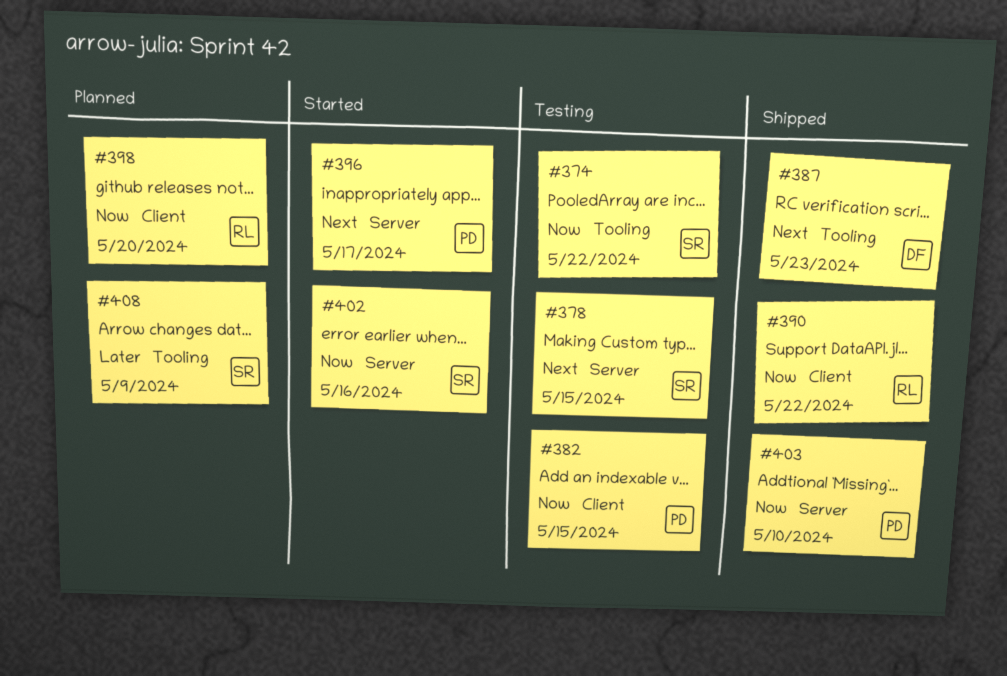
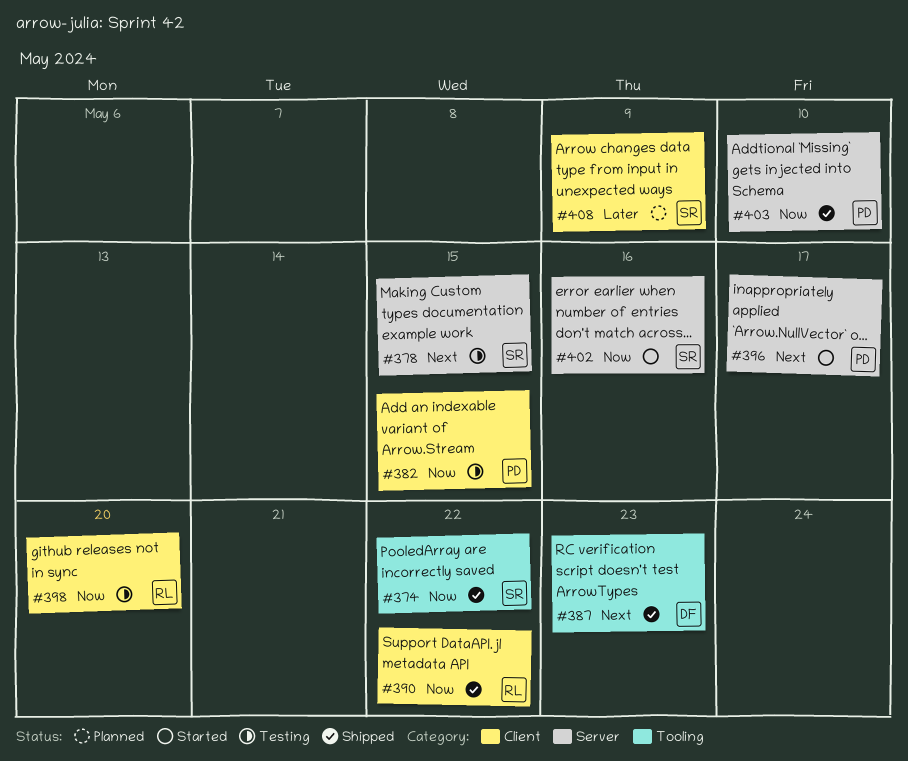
#374, status: Testing -> Shipped
#398, status: Planned -> Testing
#408, label: Tooling -> Client

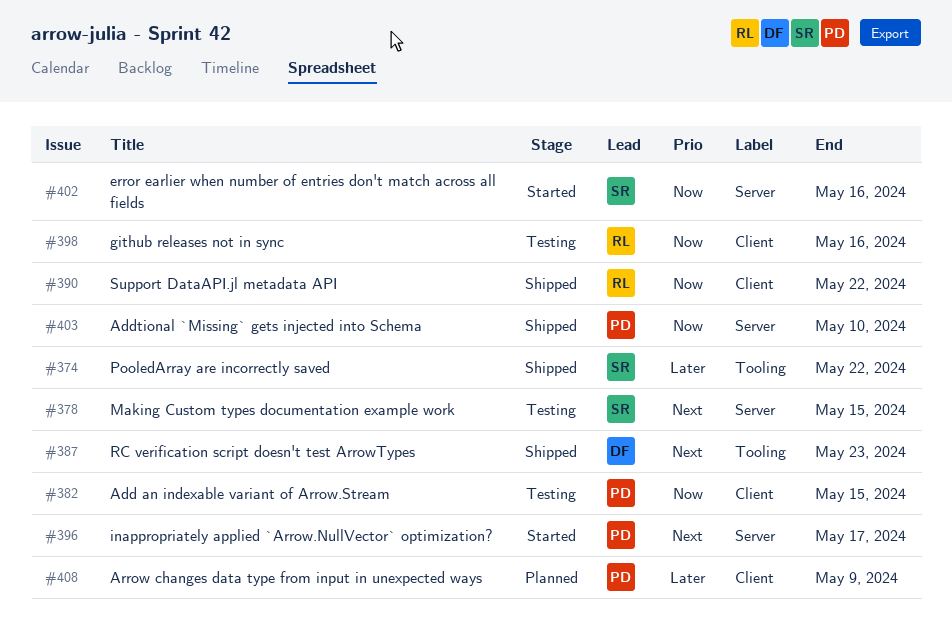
#374, priority: Now -> Later
#398, due: May 20 -> May 16
#408, owner: SR -> PD

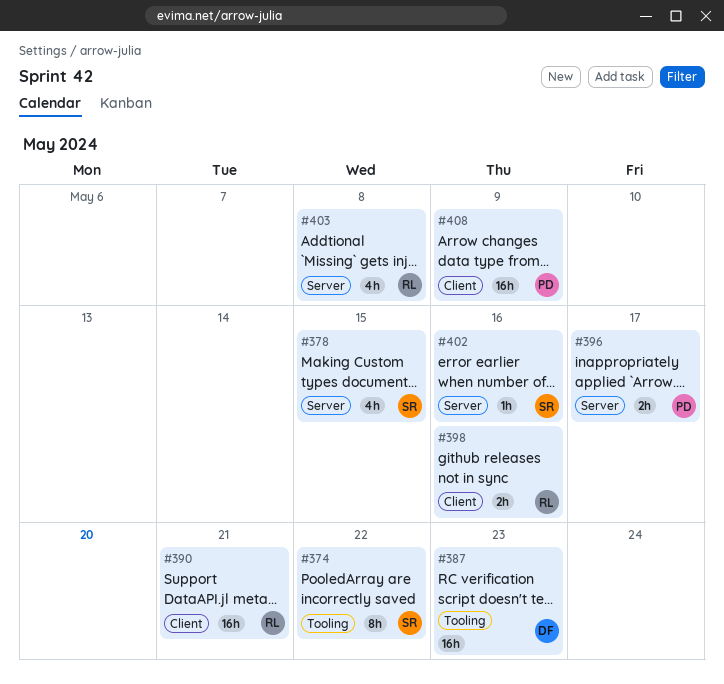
#382: present -> none
#390, due: May 22 -> May 21
#403, owner: PD -> RL
#403, due: May 10 -> May 8

